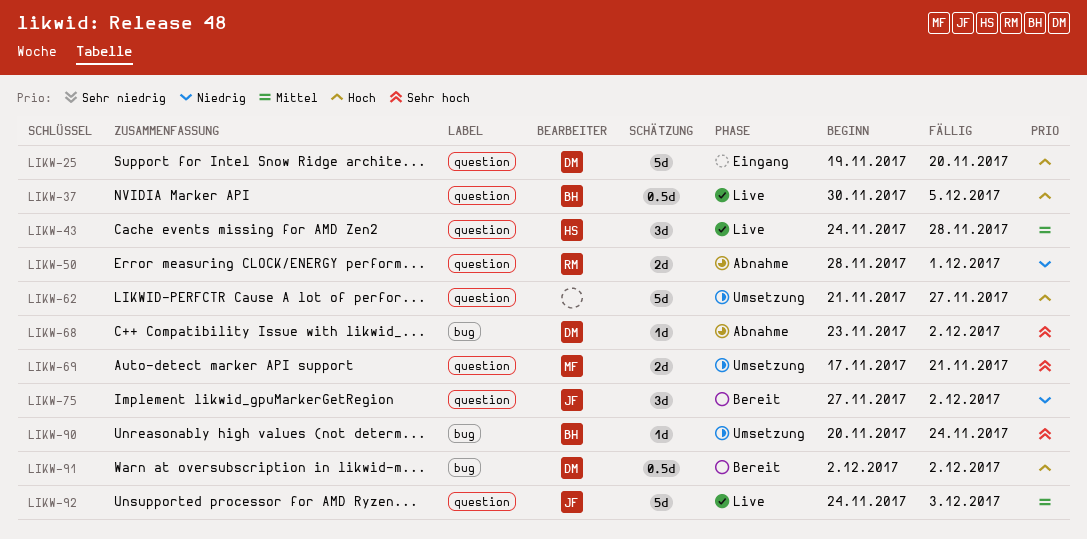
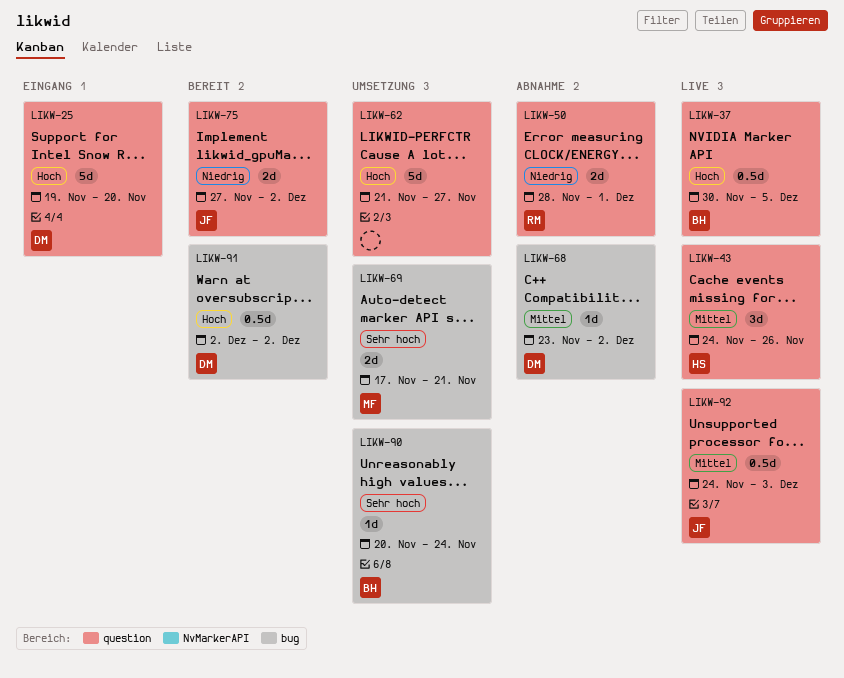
LIKW-43, due: Nov 28 -> Nov 26
LIKW-68, priority: Sehr hoch -> Mittel
LIKW-69, label: question -> bug
LIKW-75, estimate: 3d -> 2d
LIKW-92, estimate: 5d -> 0.5d

